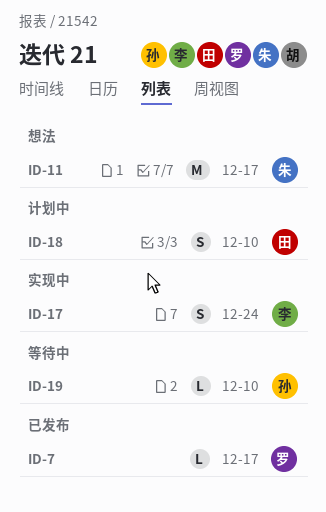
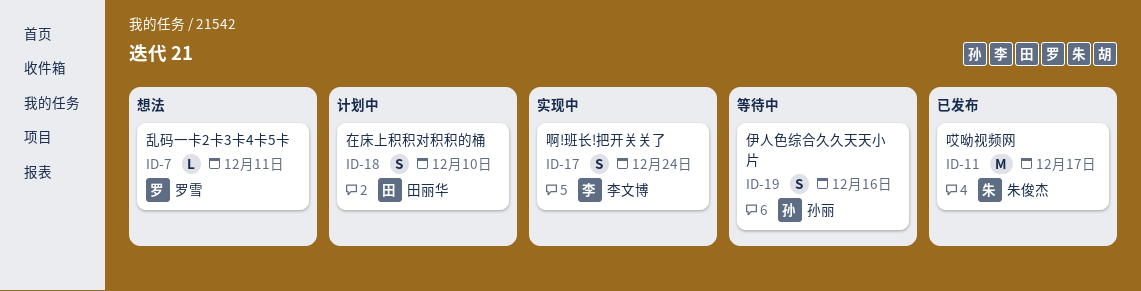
ID-7, status: 已发布 -> 想法
ID-7, due: Dec 17 -> Dec 11
ID-11, status: 想法 -> 已发布
ID-19, estimate: L -> S
ID-19, due: Dec 10 -> Dec 16

